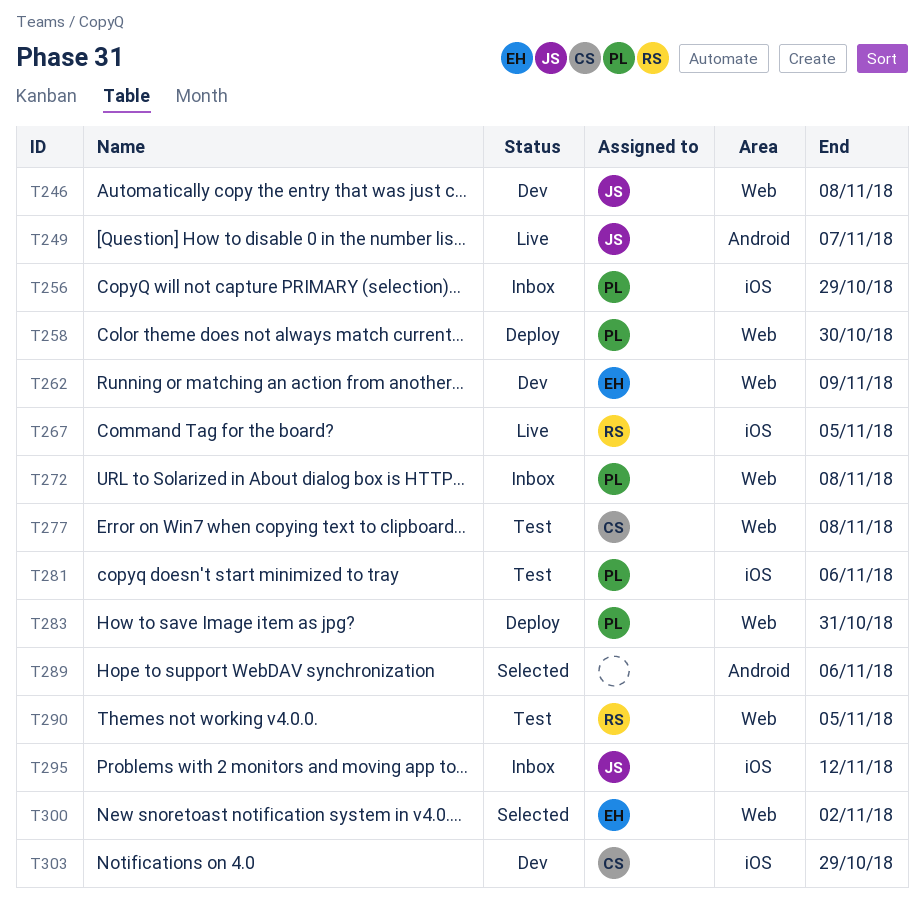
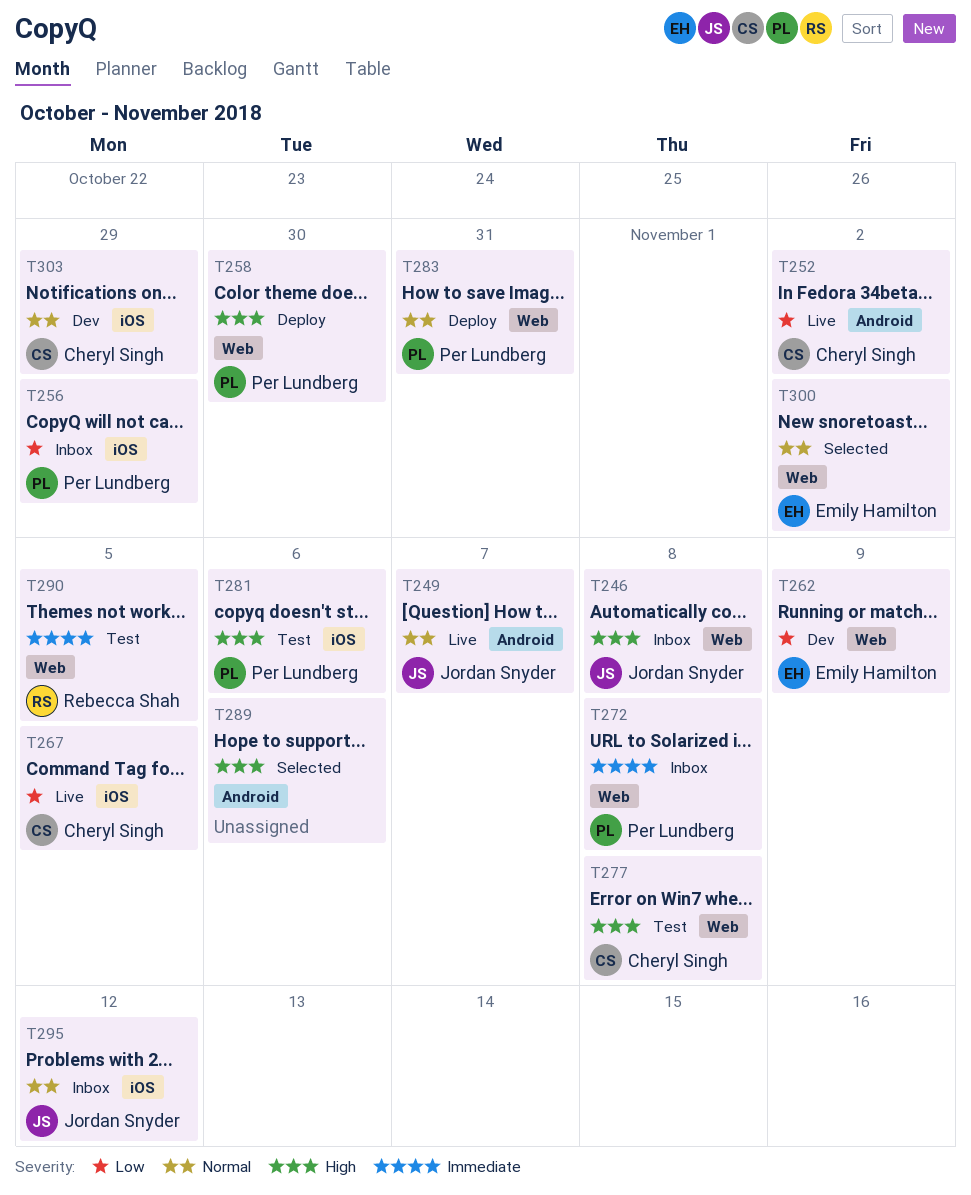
T246, status: Dev -> Inbox
T252: none -> present
T267, owner: Rebecca Shah -> Cheryl Singh

